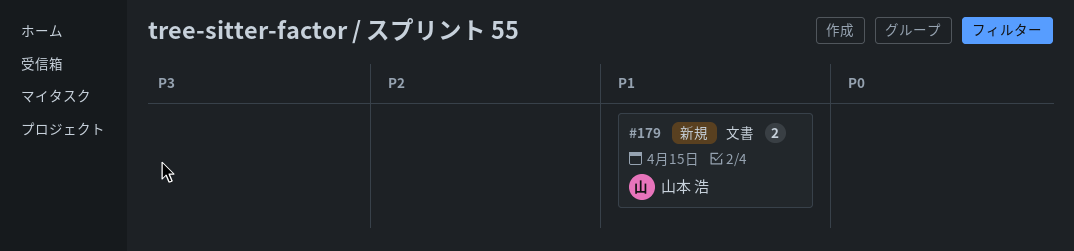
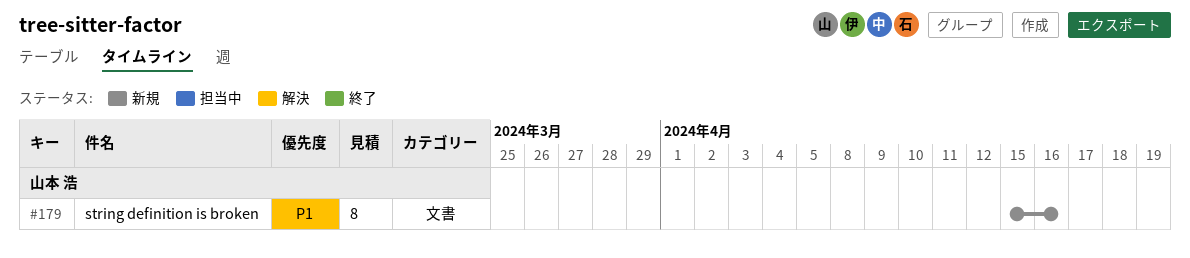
#179, estimate: 2 -> 8
#179, due: Apr 15 -> Apr 16

